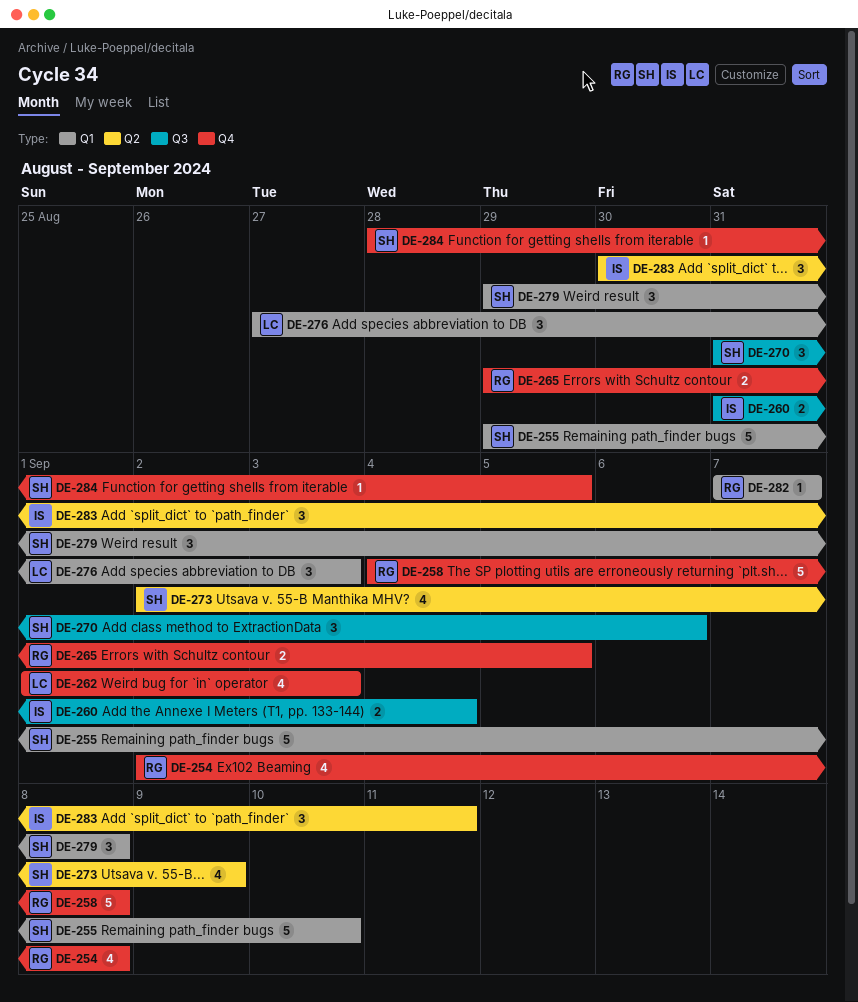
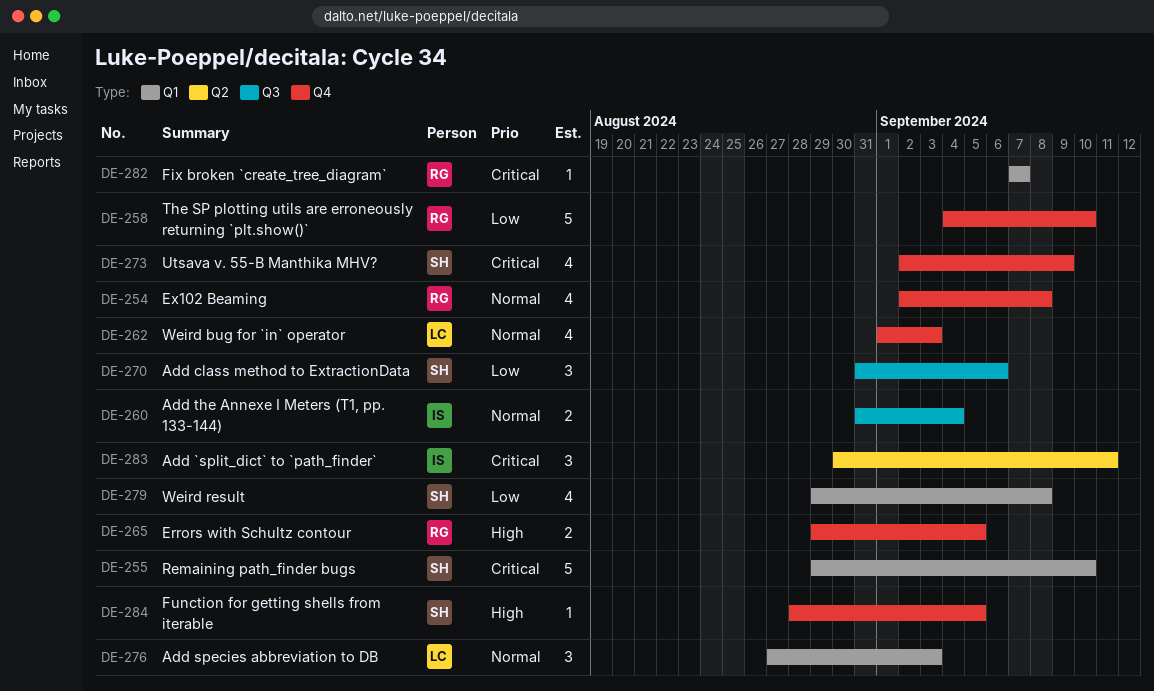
DE-258, due: Sep 8 -> Sep 10
DE-273, label: Q2 -> Q4
DE-279, estimate: 3 -> 4

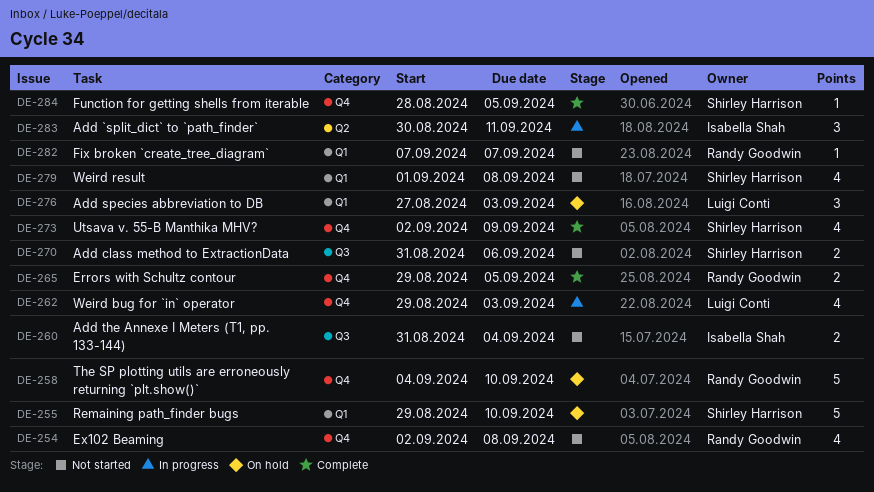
DE-262, start: Sep 1 -> Aug 29
DE-270, estimate: 3 -> 2
DE-279, start: Aug 29 -> Sep 1

